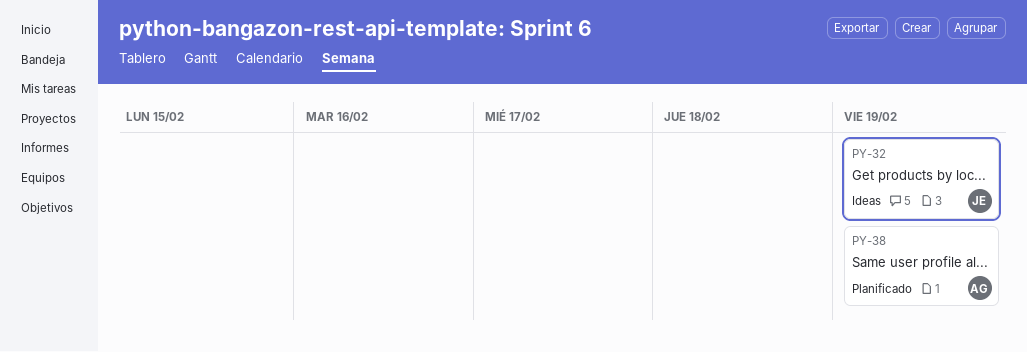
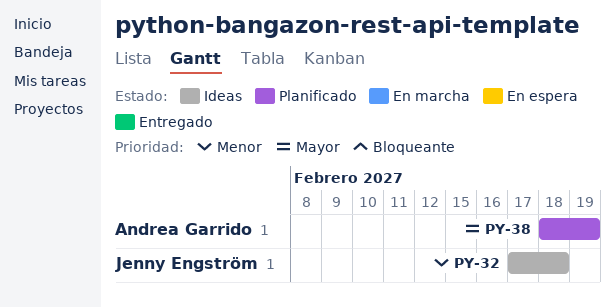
PY-32, due: Feb 19 -> Feb 18

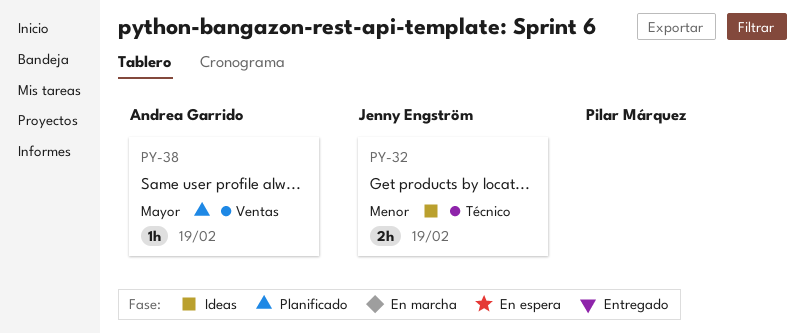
PY-32, due: Feb 18 -> Feb 19

